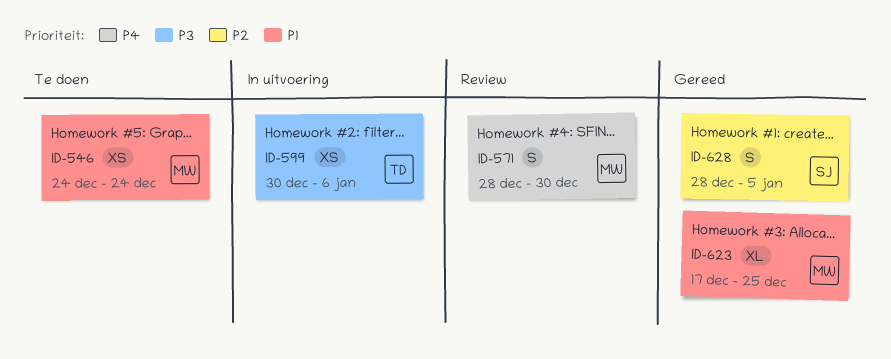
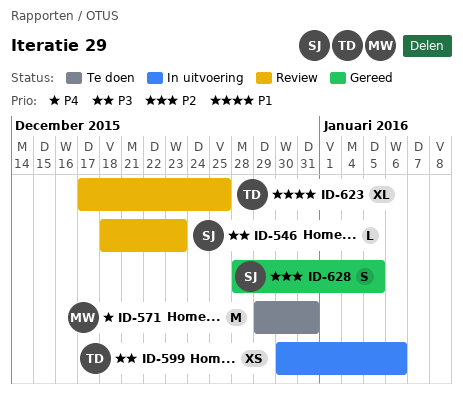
ID-546, status: Te doen -> Review
ID-546, owner: MW -> SJ
ID-546, priority: P1 -> P3
ID-546, estimate: XS -> L
ID-546, start: Dec 24 -> Dec 18
ID-546, due: Dec 24 -> Dec 23
ID-571, status: Review -> Te doen
ID-571, estimate: S -> M
ID-571, start: Dec 28 -> Dec 29
ID-571, due: Dec 30 -> Dec 31
ID-623, status: Gereed -> Review
ID-623, owner: MW -> TD

